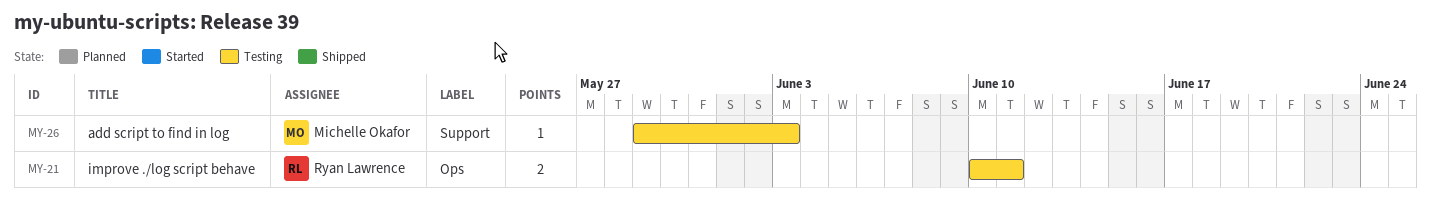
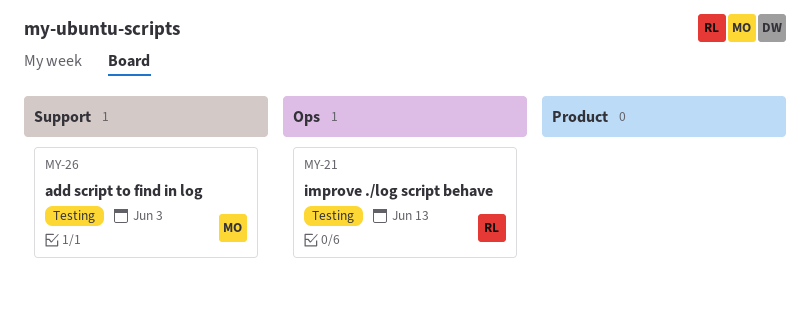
MY-21, due: Jun 11 -> Jun 13

